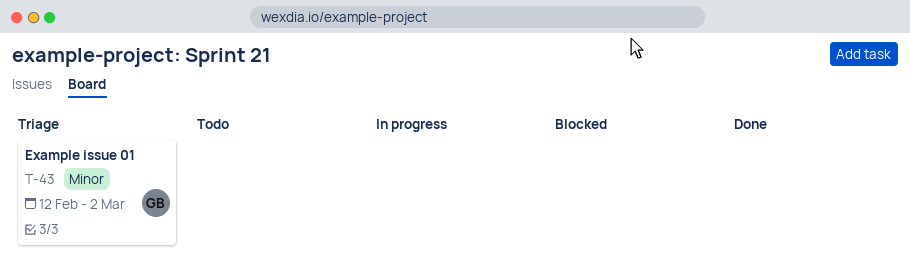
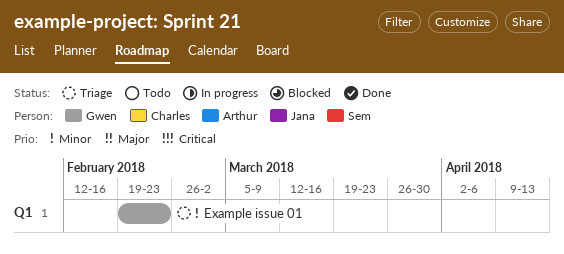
Example issue 01, start: Feb 12 -> Feb 19
Example issue 01, due: Mar 2 -> Feb 23

